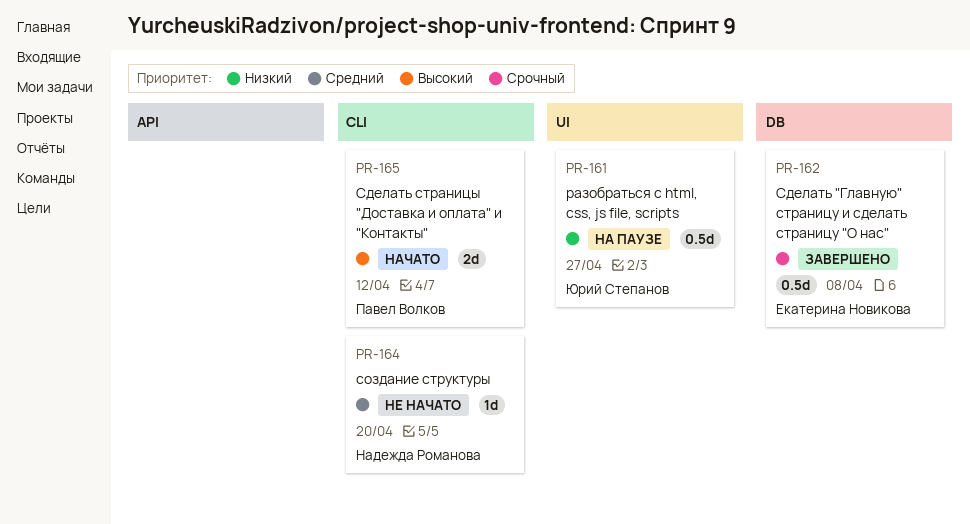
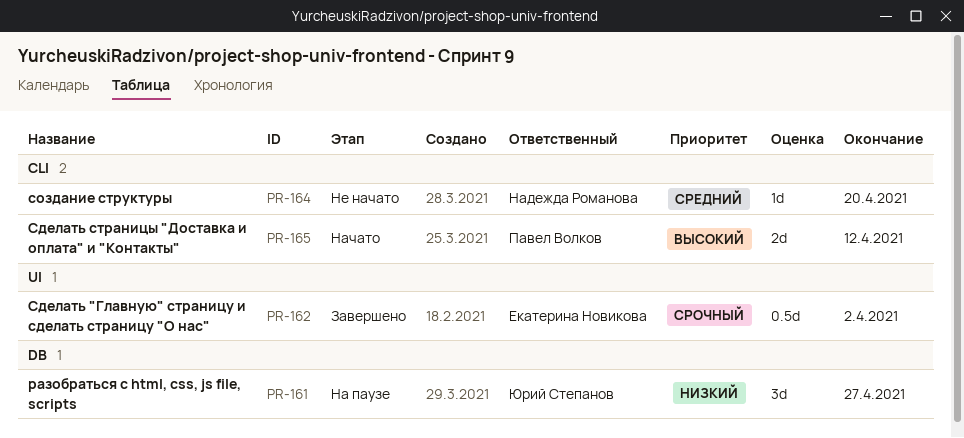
PR-161, label: UI -> DB
PR-161, estimate: 0.5d -> 3d
PR-162, label: DB -> UI
PR-162, due: Apr 8 -> Apr 2

